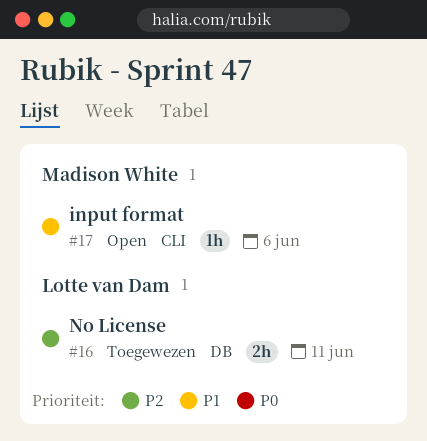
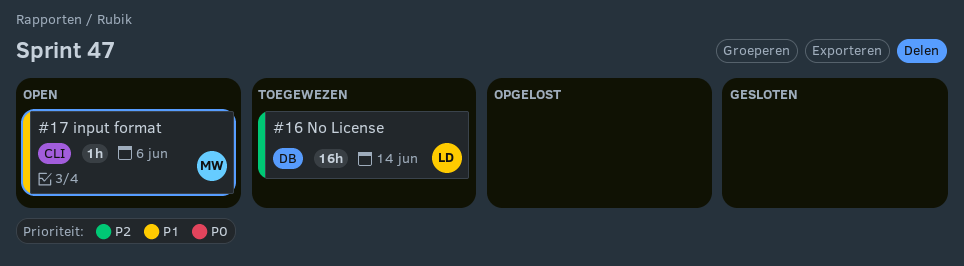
#16, estimate: 2h -> 16h
#16, due: Jun 11 -> Jun 14

